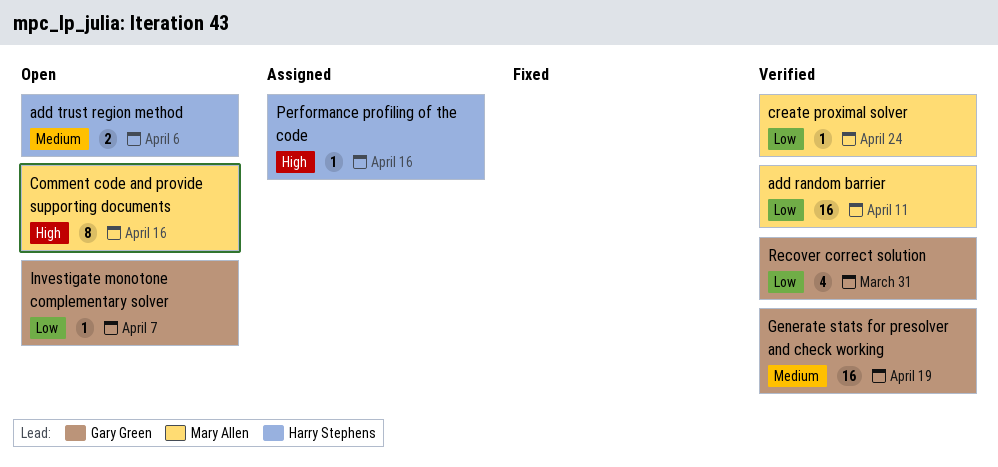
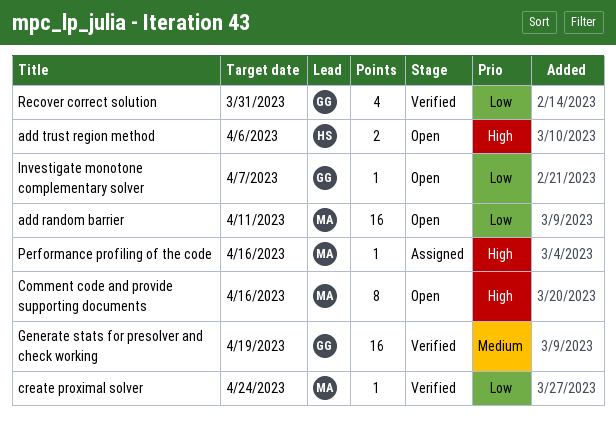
add random barrier, status: Verified -> Open
add trust region method, priority: Medium -> High
Performance profiling of the code, owner: Harry Stephens -> Mary Allen

